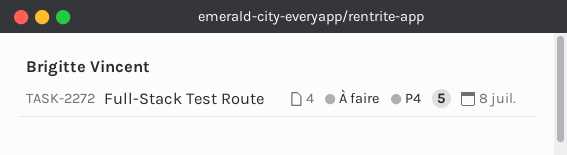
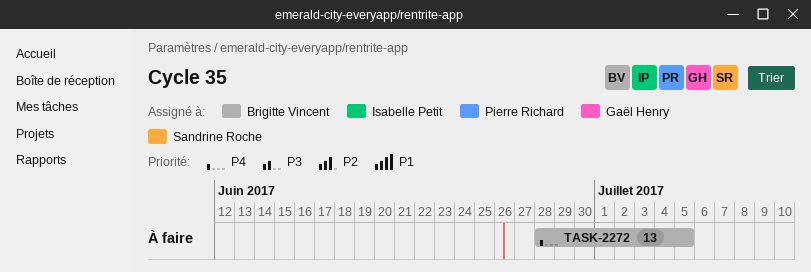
TASK-2272, estimate: 5 -> 13
TASK-2272, due: Jul 8 -> Jul 5

